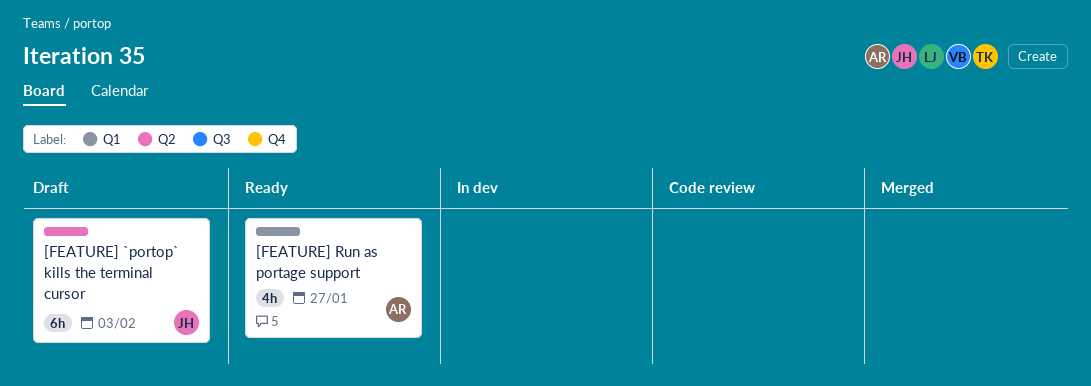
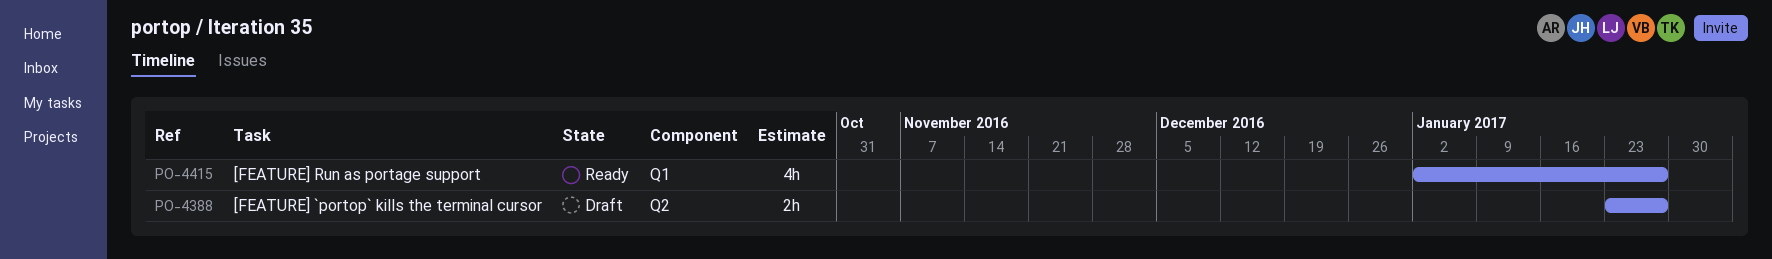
[FEATURE] `portop` kills the terminal cursor, estimate: 6h -> 2h
[FEATURE] `portop` kills the terminal cursor, due: Feb 3 -> Jan 27

